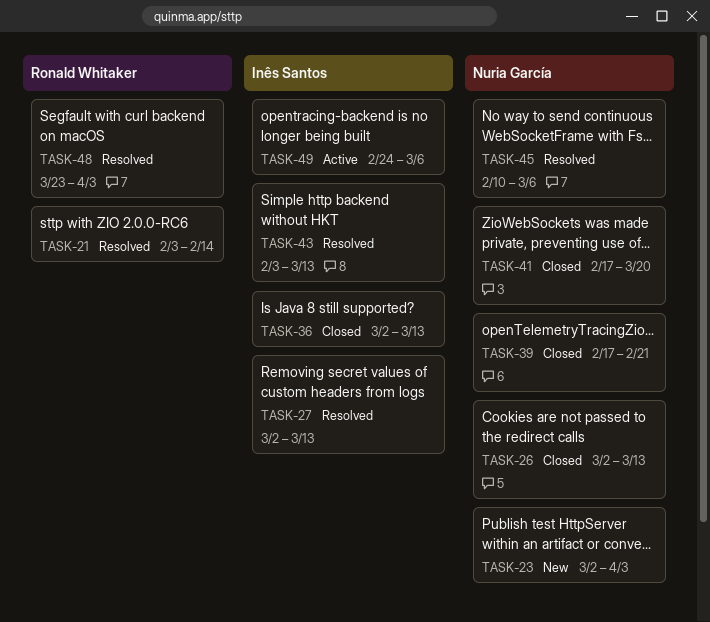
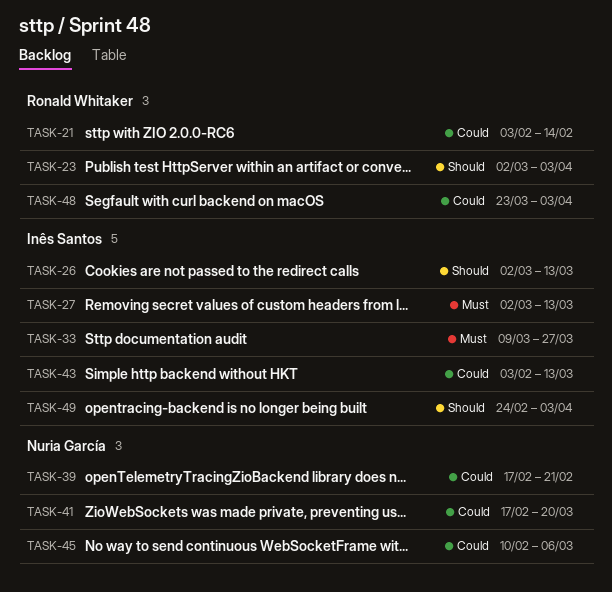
TASK-23, owner: Nuria García -> Ronald Whitaker
TASK-26, owner: Nuria García -> Inês Santos
TASK-33: none -> present
TASK-36: present -> none
TASK-49, due: Mar 6 -> Apr 3

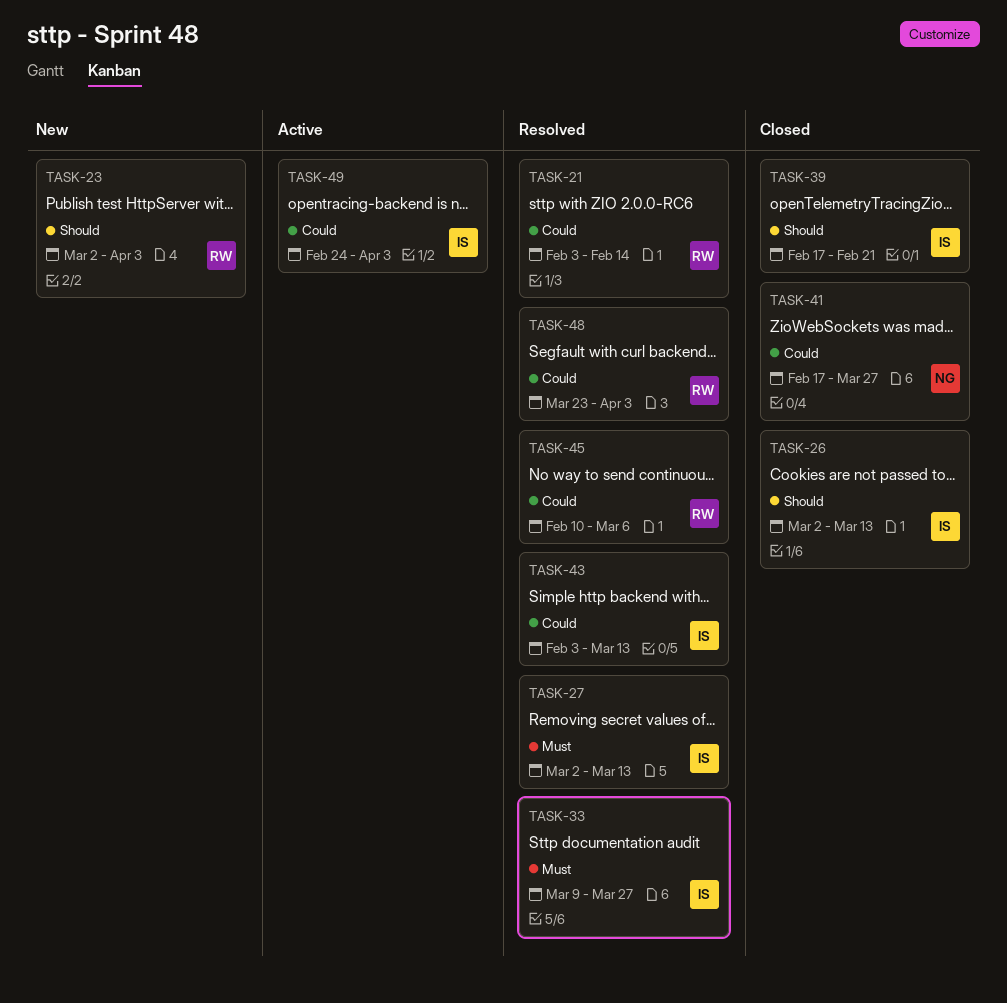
TASK-39, owner: Nuria García -> Inês Santos
TASK-39, priority: Could -> Should
TASK-41, due: Mar 20 -> Mar 27
TASK-45, owner: Nuria García -> Ronald Whitaker
TASK-49, priority: Should -> Could

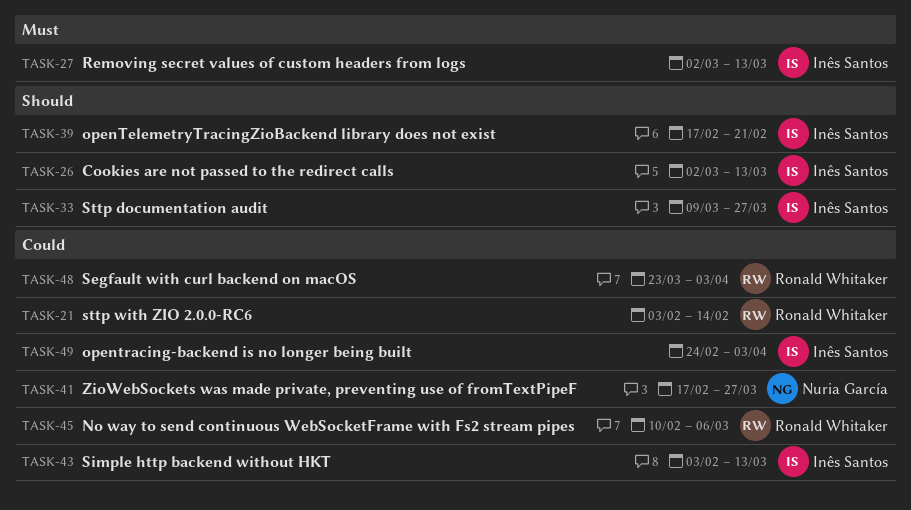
TASK-23: present -> none
TASK-33, priority: Must -> Should

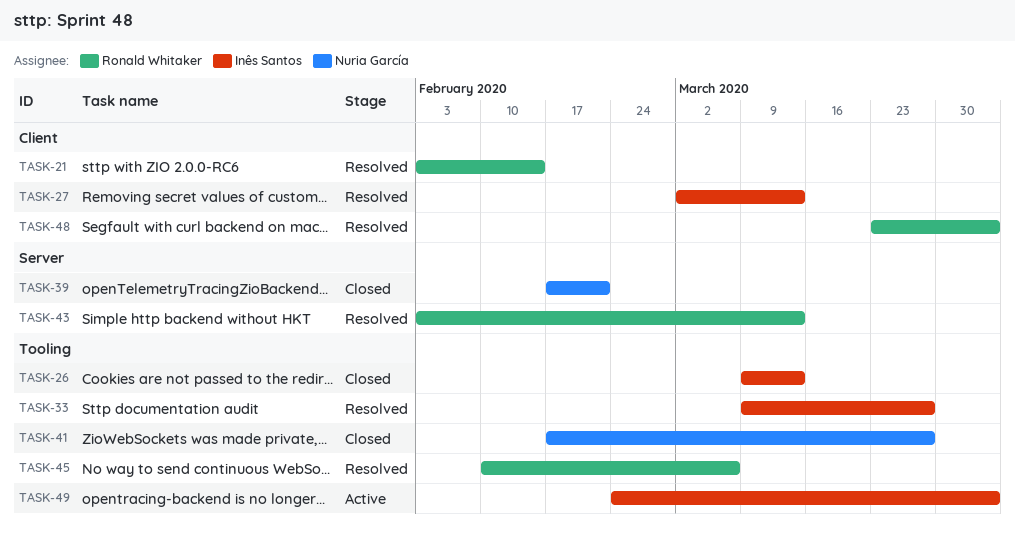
TASK-26, start: Mar 2 -> Mar 9
TASK-39, owner: Inês Santos -> Nuria García
TASK-43, owner: Inês Santos -> Ronald Whitaker

